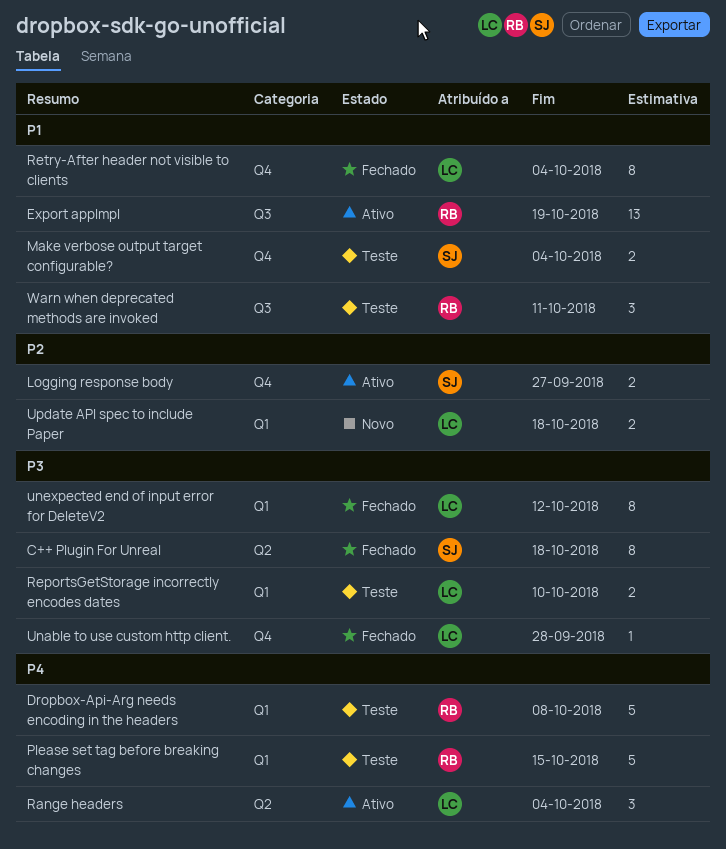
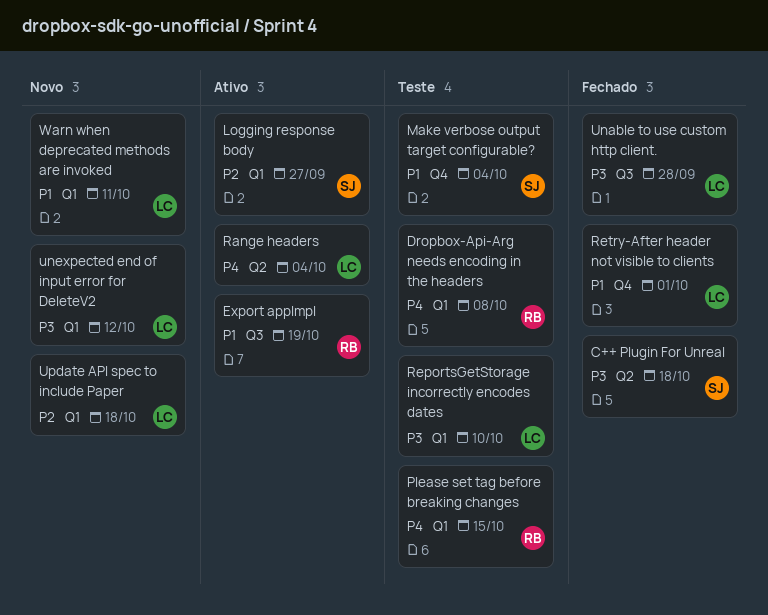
Logging response body, label: Q4 -> Q1
Retry-After header not visible to clients, due: Oct 4 -> Oct 1
Unable to use custom http client., label: Q4 -> Q3
unexpected end of input error for DeleteV2, status: Fechado -> Novo
Warn when deprecated methods are invoked, status: Teste -> Novo
Warn when deprecated methods are invoked, owner: RB -> LC
Warn when deprecated methods are invoked, label: Q3 -> Q1

